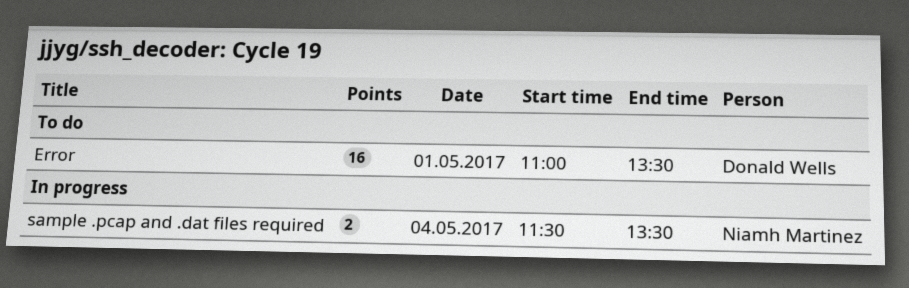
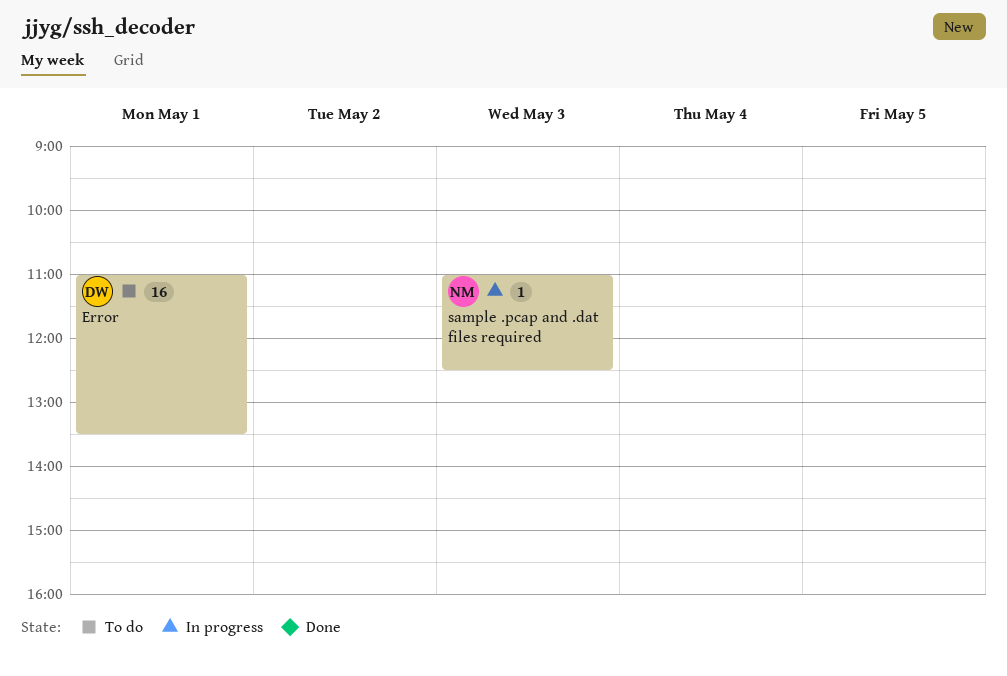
sample .pcap and .dat files required, estimate: 2 -> 1
sample .pcap and .dat files required, day: May 4 -> May 3
sample .pcap and .dat files required, begins: 11:30 -> 11:00
sample .pcap and .dat files required, ends: 13:30 -> 12:30

